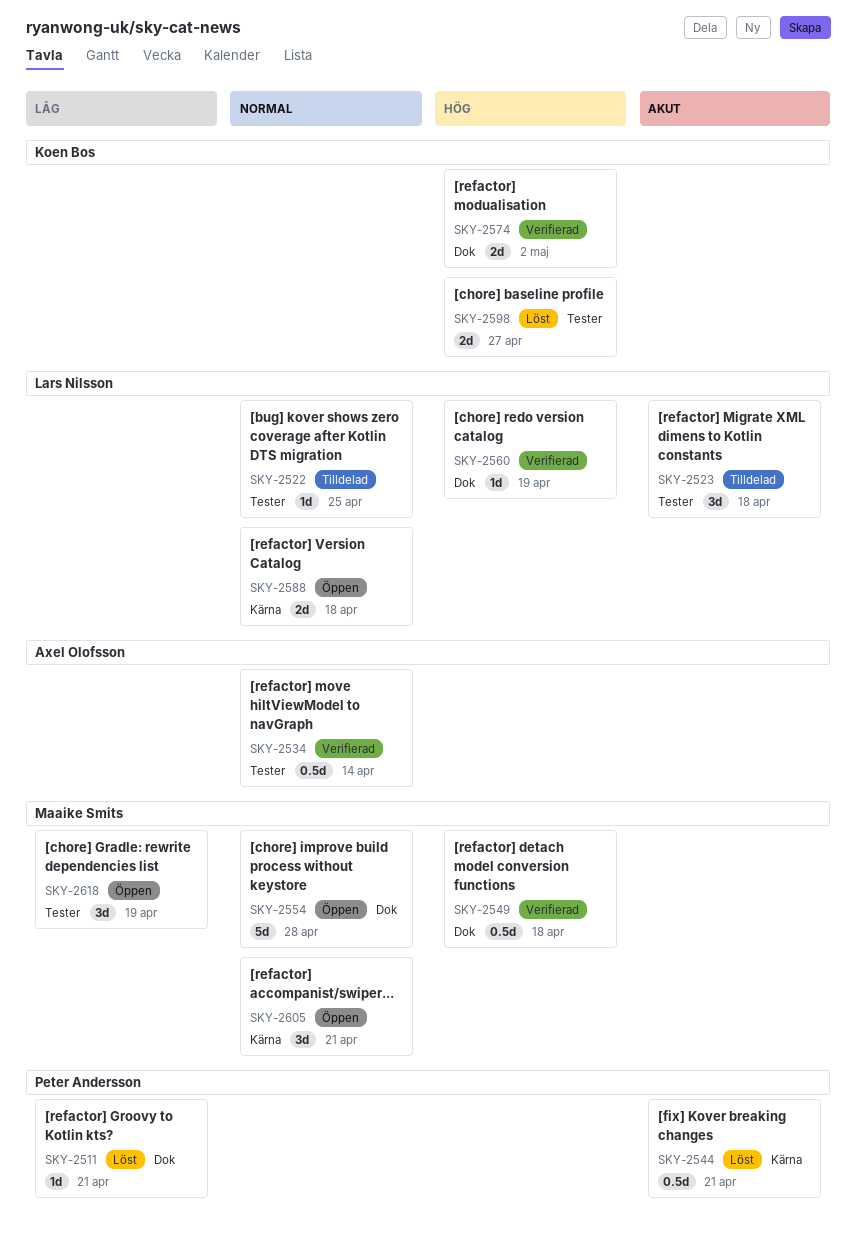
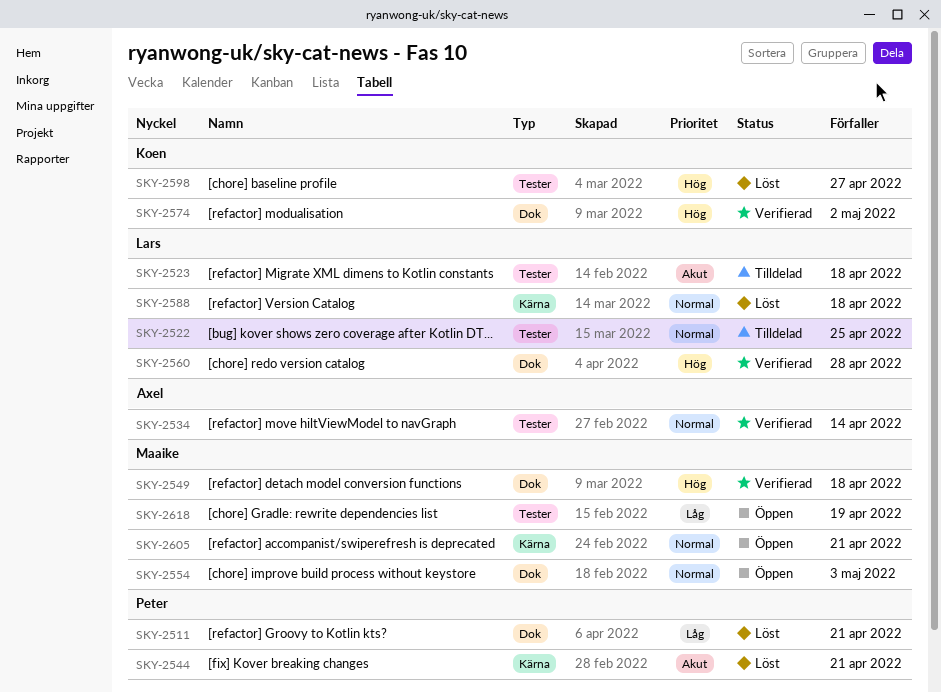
SKY-2554, due: Apr 28 -> May 3
SKY-2560, due: Apr 19 -> Apr 28
SKY-2588, status: Öppen -> Löst

